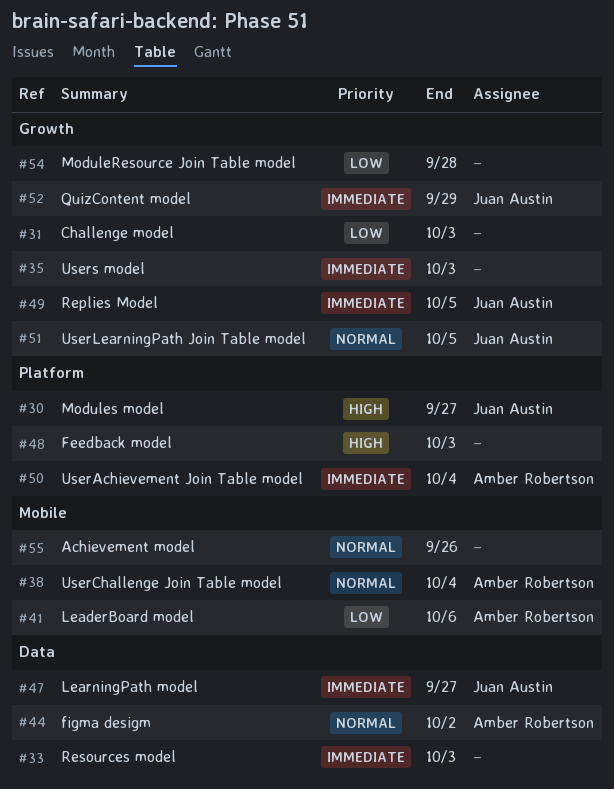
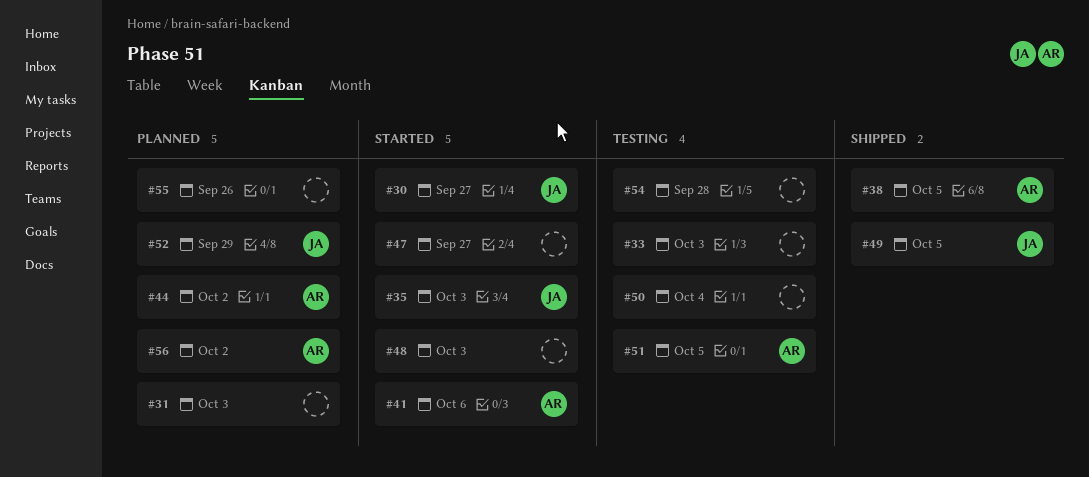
#35, owner: none -> Juan Austin
#38, due: Oct 4 -> Oct 5
#47, owner: Juan Austin -> none
#50, owner: Amber Robertson -> none
#51, owner: Juan Austin -> Amber Robertson
#56: none -> present

